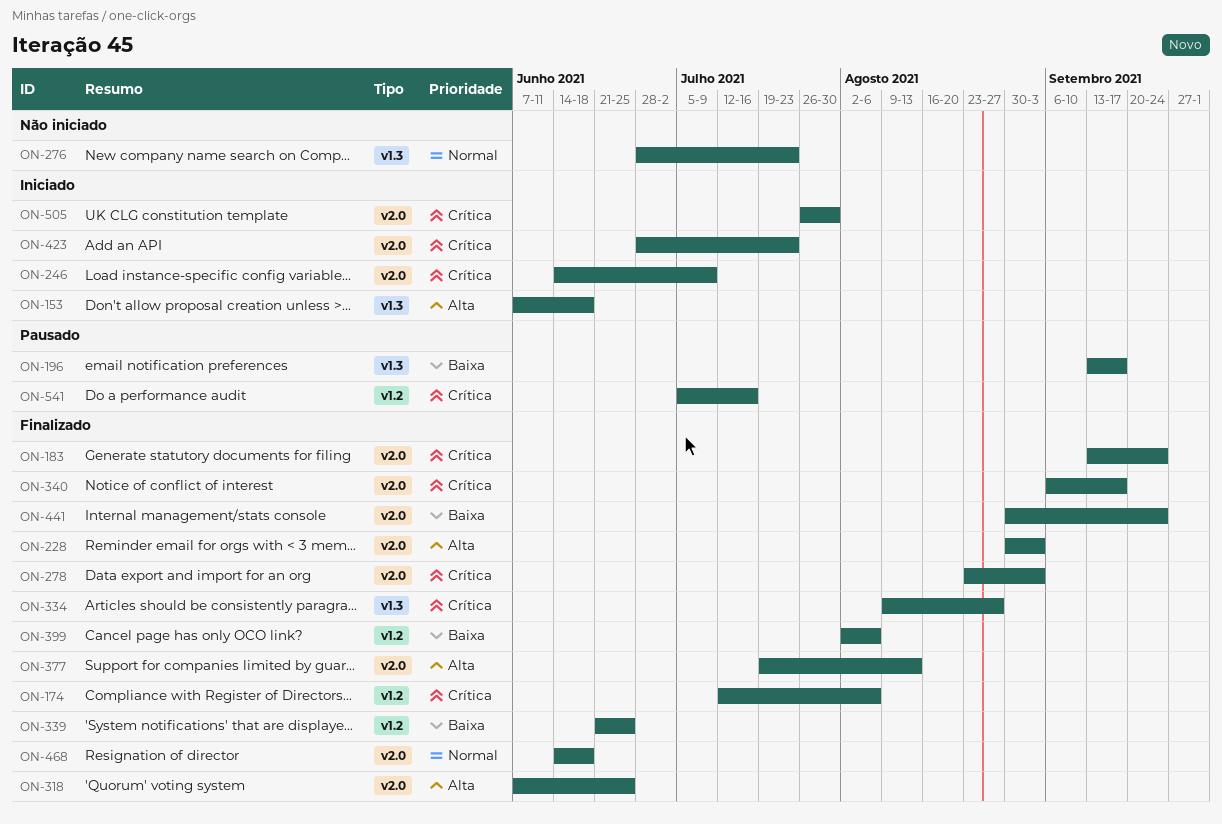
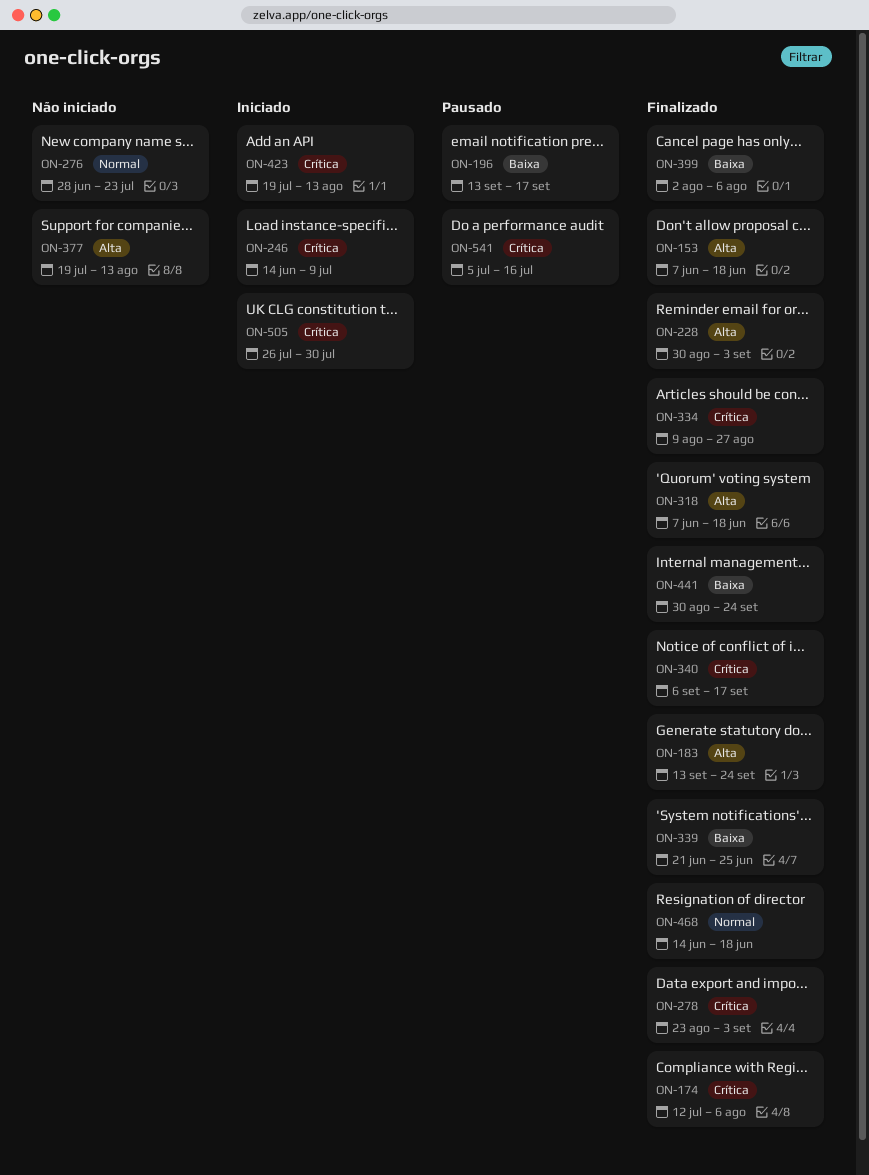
ON-153, status: Iniciado -> Finalizado
ON-183, priority: Crítica -> Alta
ON-318, due: Jun 25 -> Jun 18
ON-377, status: Finalizado -> Não iniciado
ON-423, start: Jun 28 -> Jul 19
ON-423, due: Jul 23 -> Aug 13

